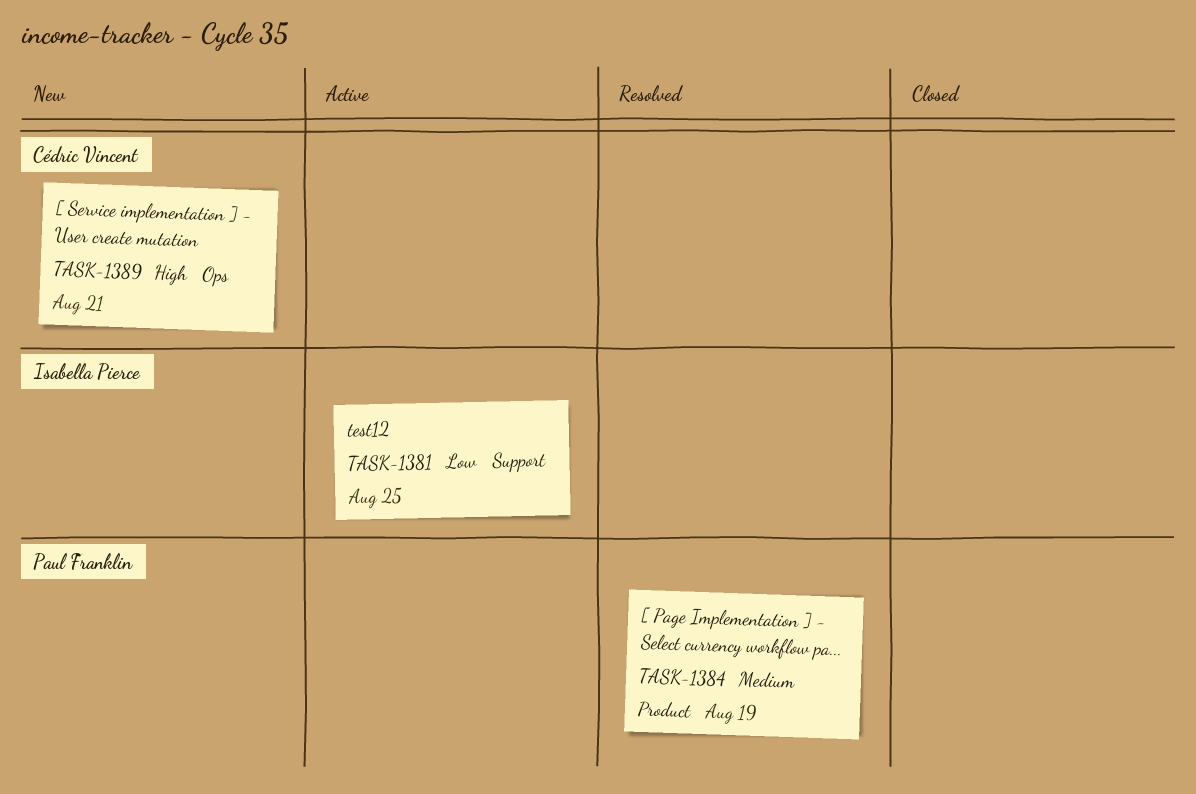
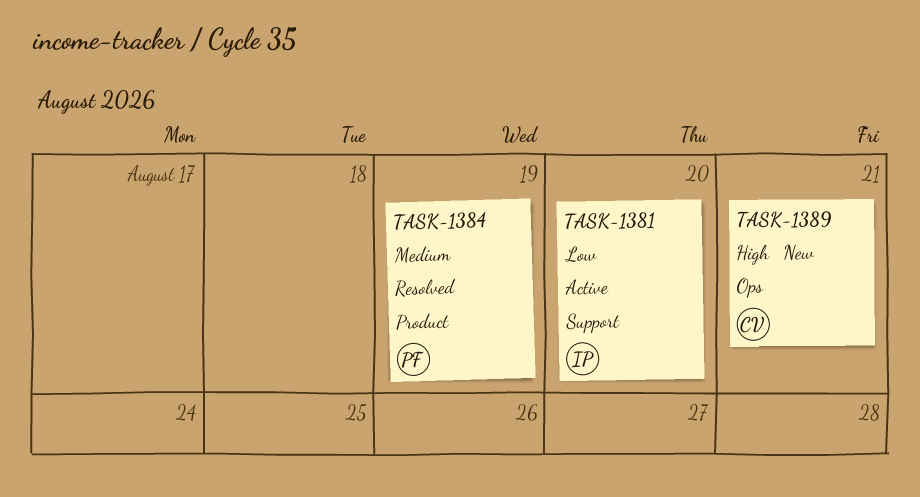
TASK-1381, due: Aug 25 -> Aug 20

